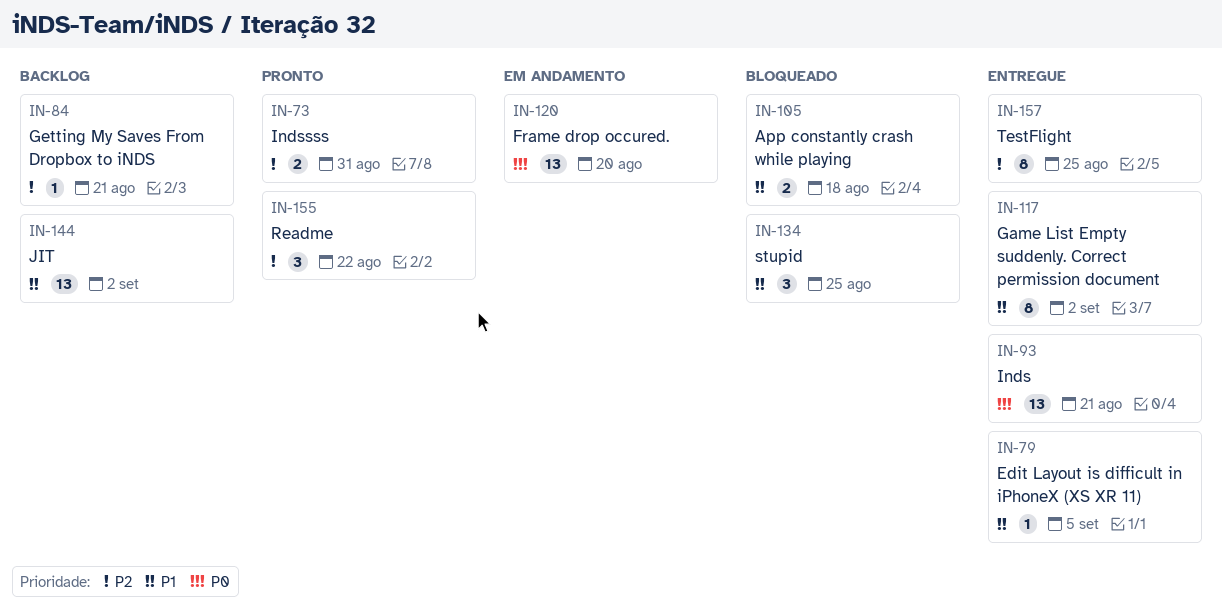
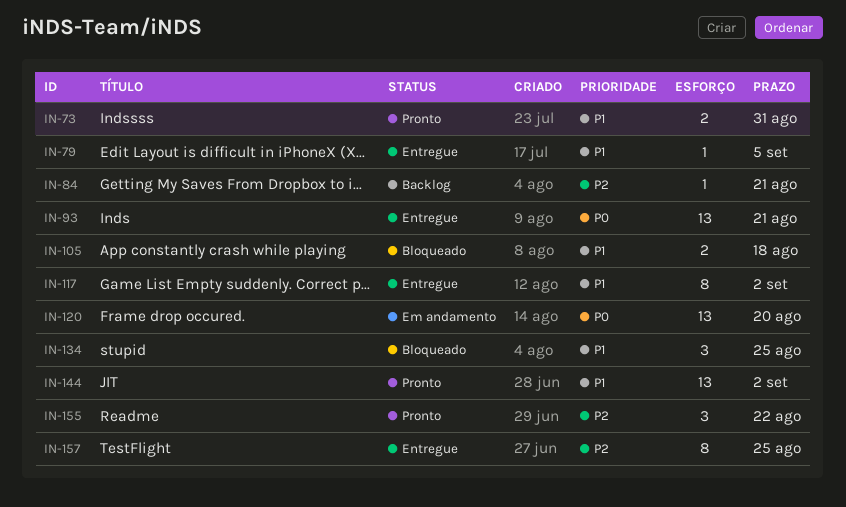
IN-73, priority: P2 -> P1
IN-144, status: Backlog -> Pronto

